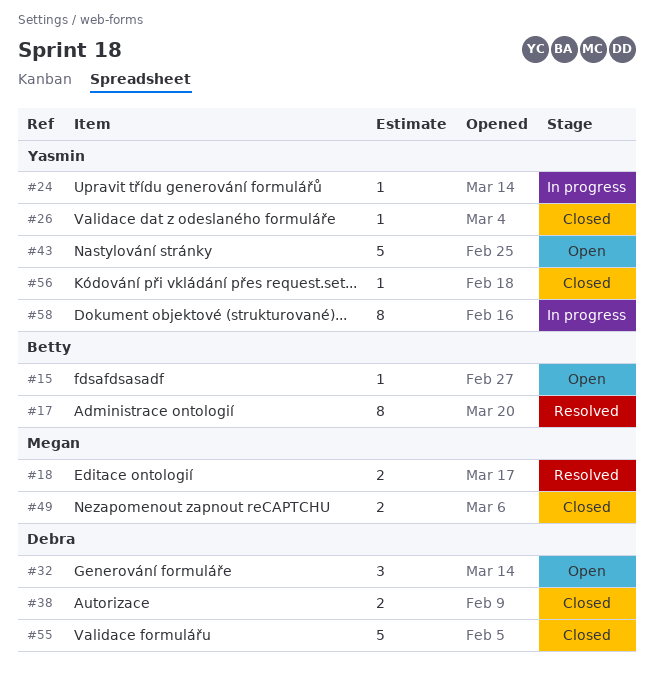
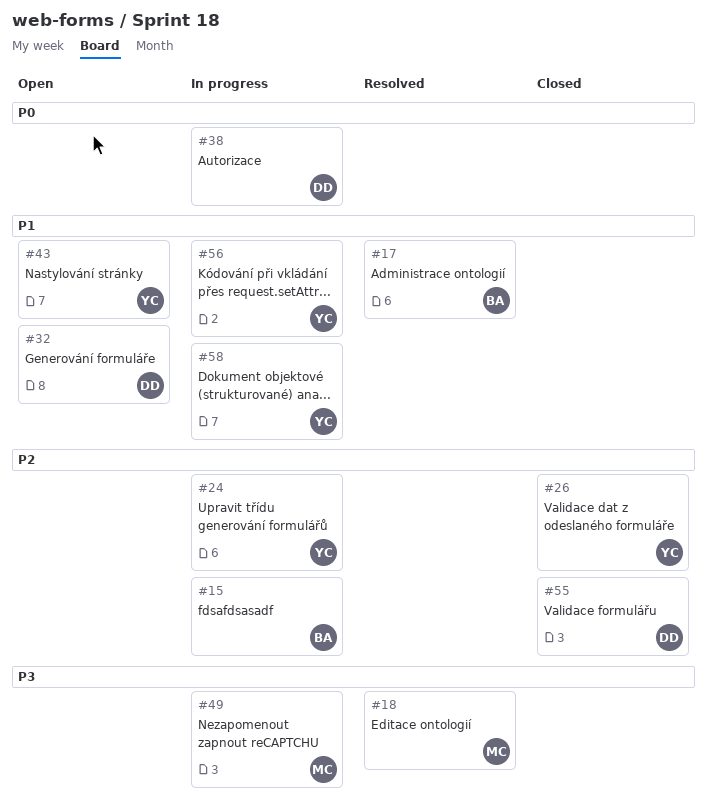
#15, status: Open -> In progress
#38, status: Closed -> In progress
#49, status: Closed -> In progress
#56, status: Closed -> In progress

